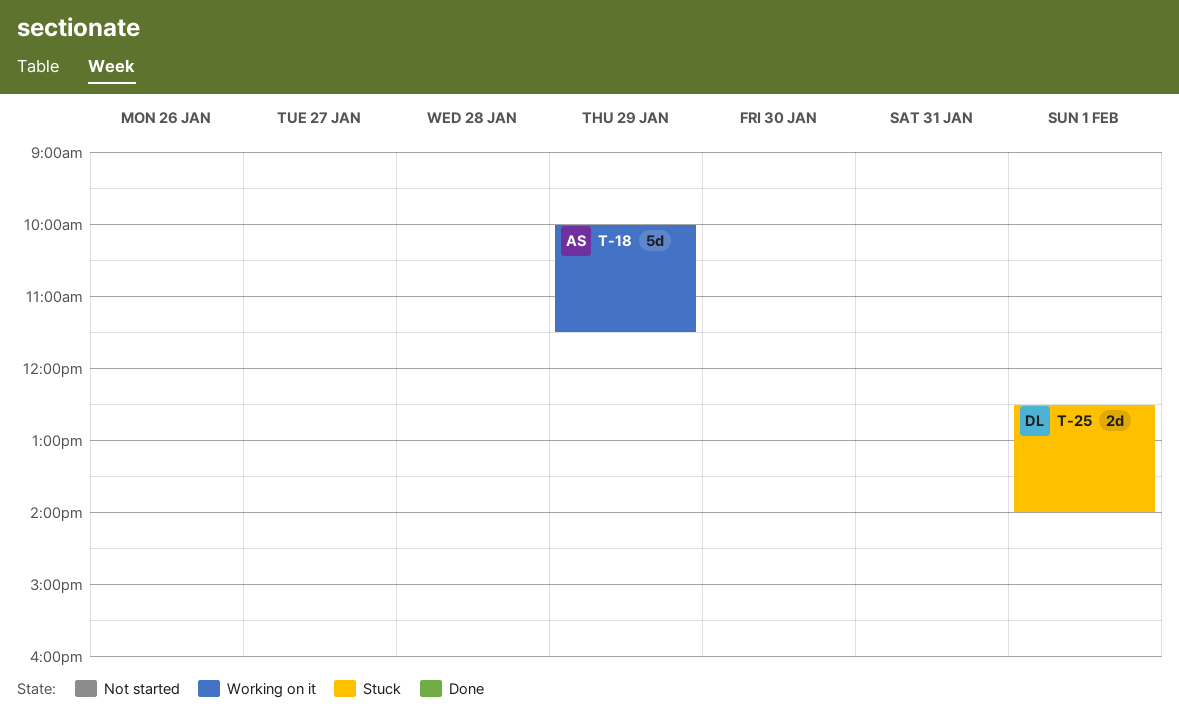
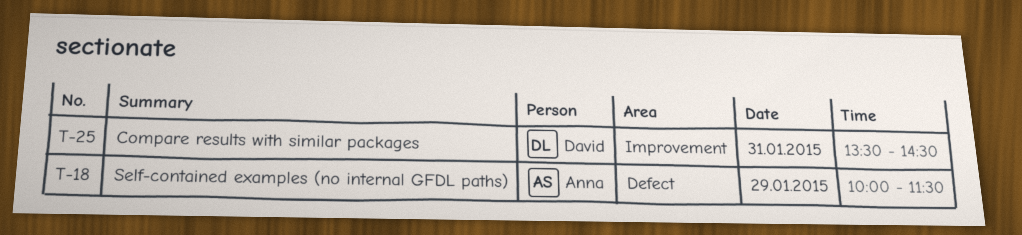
T-25, day: Feb 1 -> Jan 31
T-25, begins: 12:30 -> 13:30
T-25, ends: 14:00 -> 14:30

